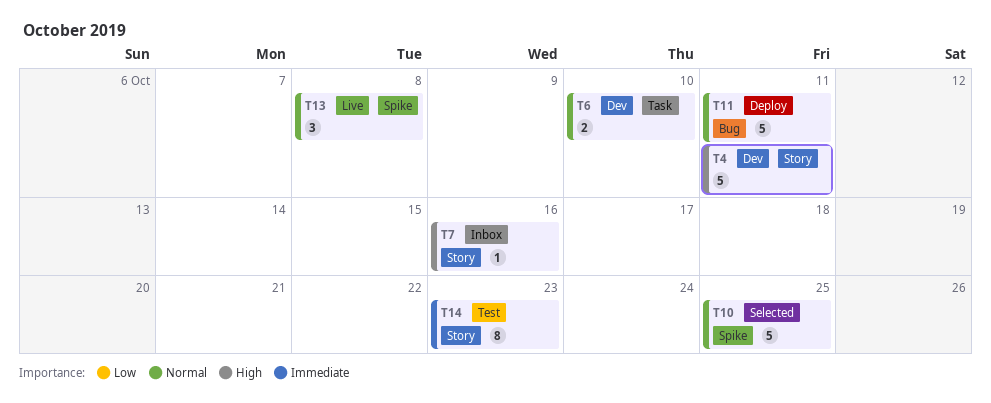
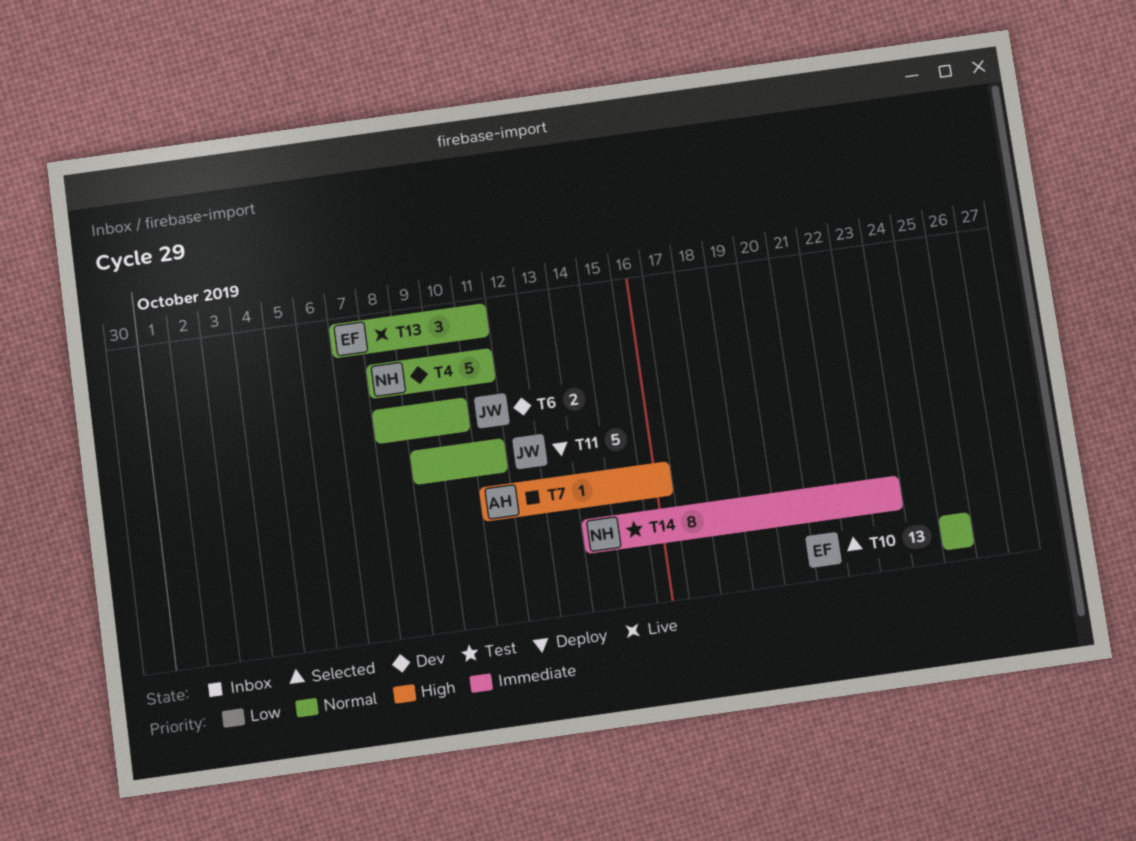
T4, priority: High -> Normal
T10, estimate: 5 -> 13
T13, due: Oct 8 -> Oct 11

